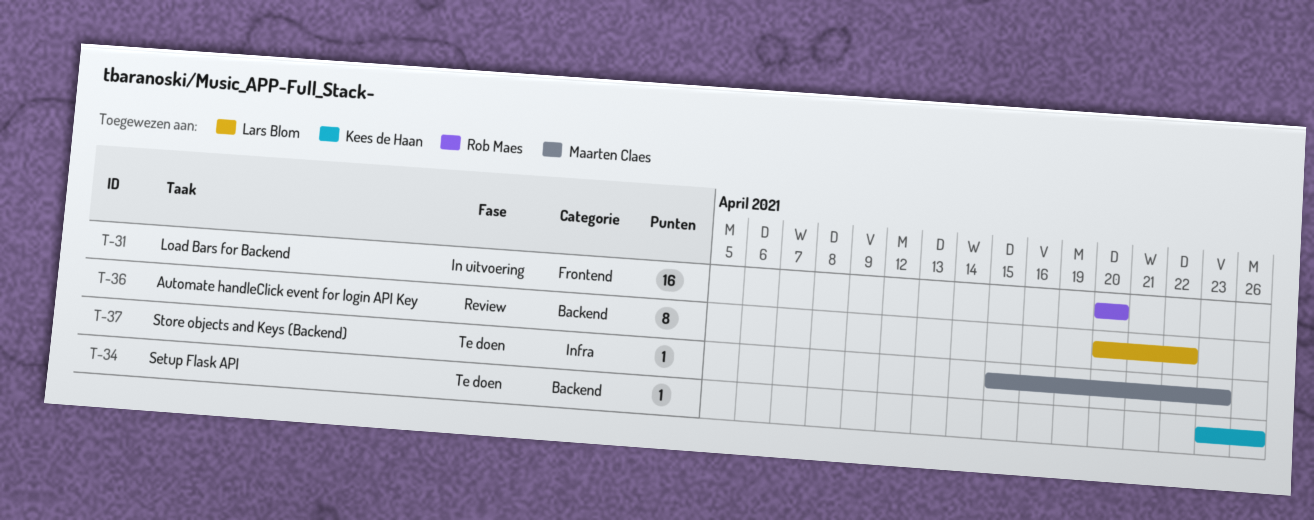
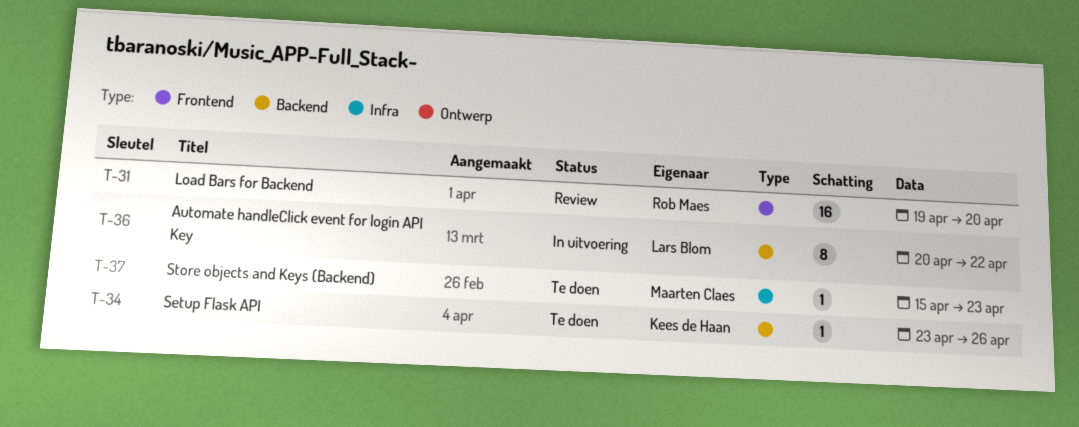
T-31, status: In uitvoering -> Review
T-31, start: Apr 20 -> Apr 19
T-36, status: Review -> In uitvoering

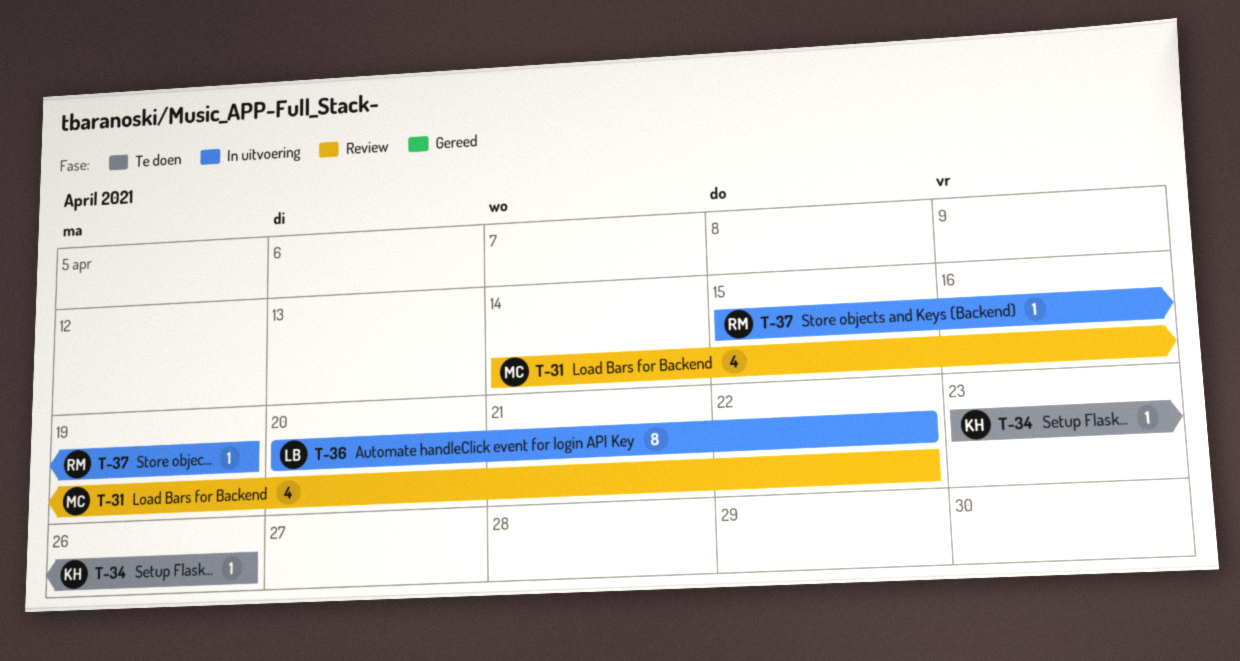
T-31, owner: Rob Maes -> Maarten Claes
T-31, estimate: 16 -> 4
T-31, start: Apr 19 -> Apr 14
T-31, due: Apr 20 -> Apr 22
T-37, status: Te doen -> In uitvoering
T-37, owner: Maarten Claes -> Rob Maes
T-37, due: Apr 23 -> Apr 19

